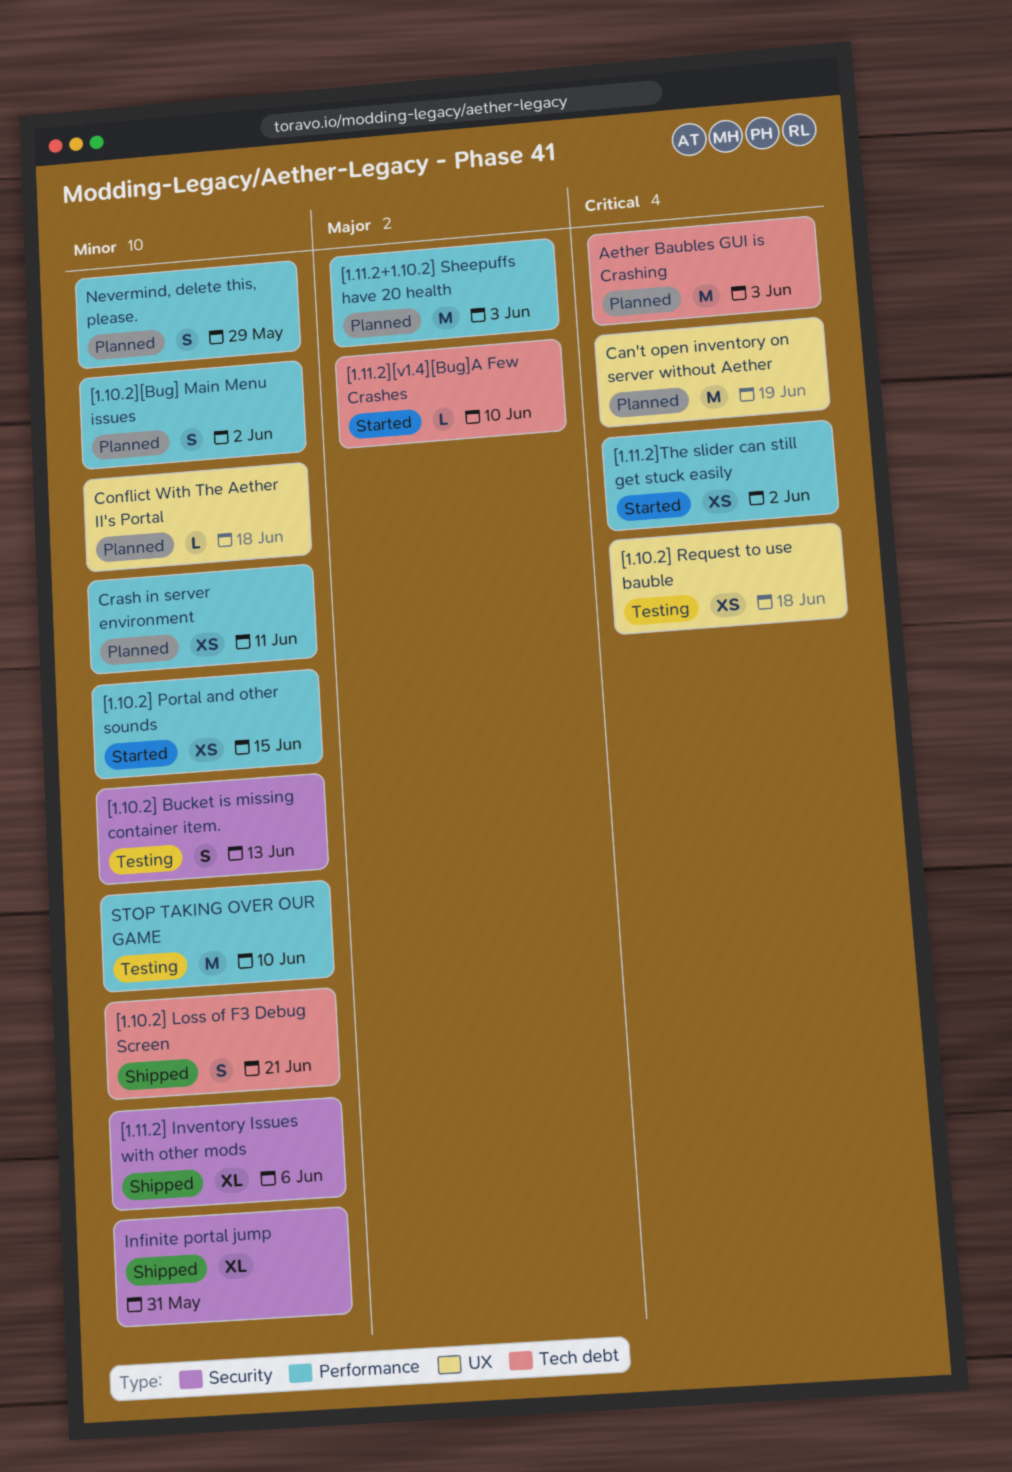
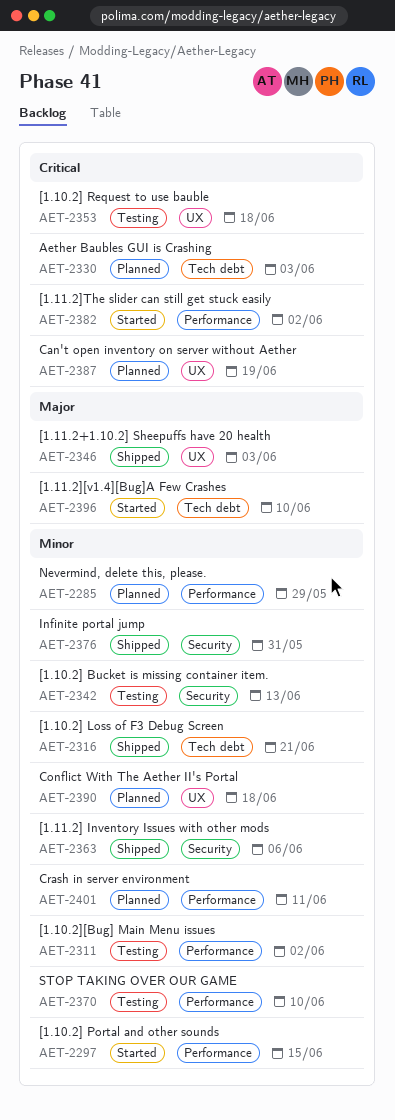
[1.10.2][Bug] Main Menu issues, status: Planned -> Testing
[1.11.2+1.10.2] Sheepuffs have 20 health, status: Planned -> Shipped
[1.11.2+1.10.2] Sheepuffs have 20 health, label: Performance -> UX

